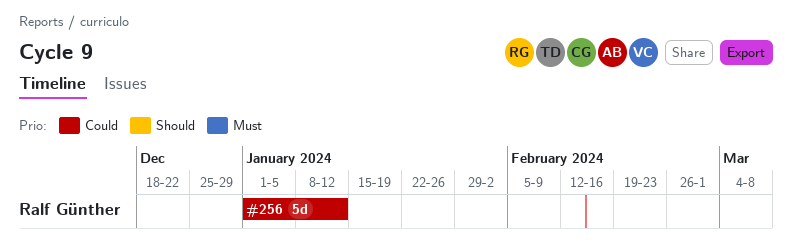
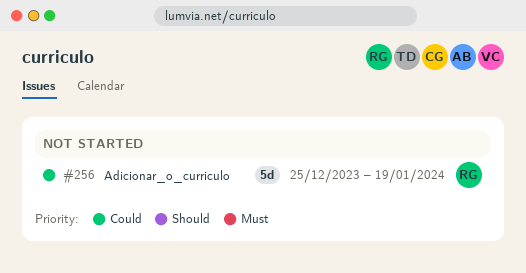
#256, start: Jan 1 -> Dec 25
#256, due: Jan 12 -> Jan 19

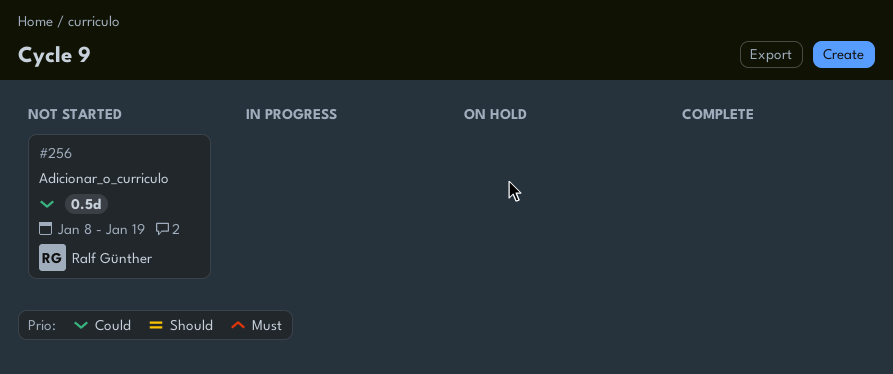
#256, estimate: 5d -> 0.5d
#256, start: Dec 25 -> Jan 8

